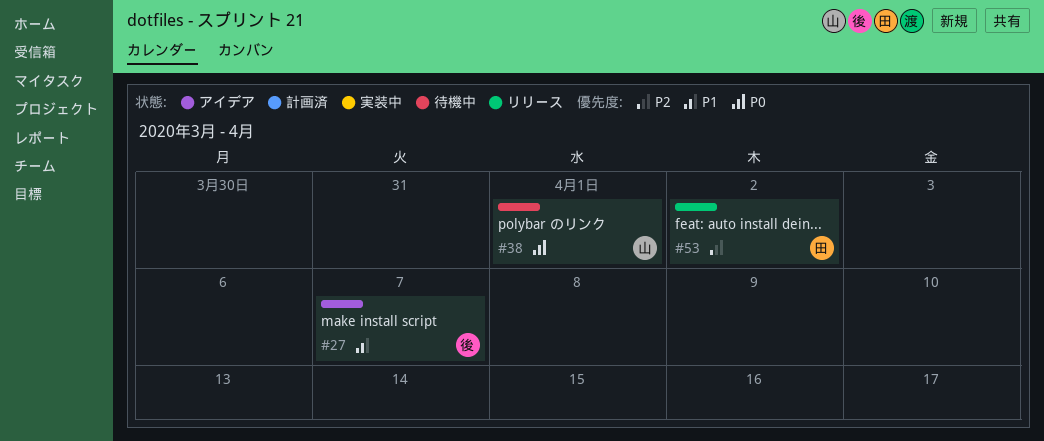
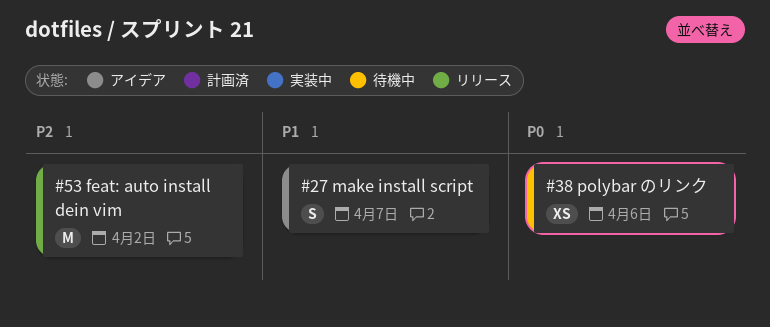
#38, due: Apr 1 -> Apr 6

